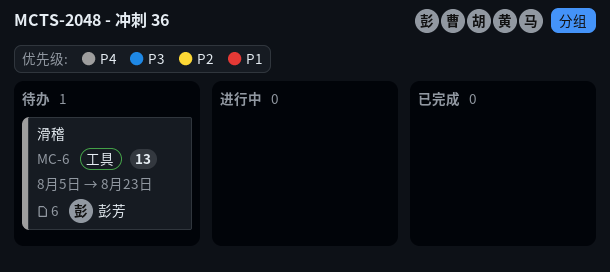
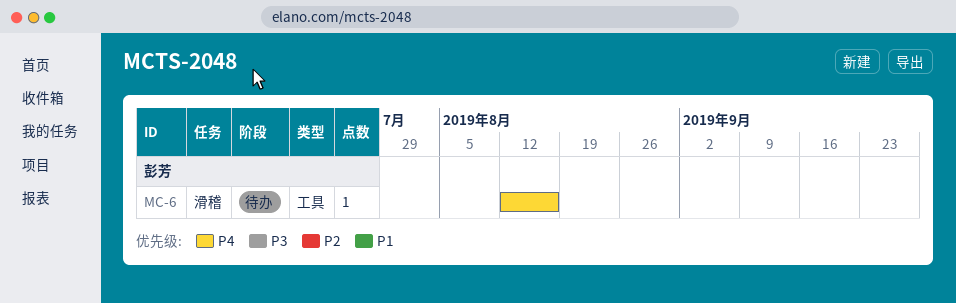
MC-6, estimate: 13 -> 1
MC-6, start: Aug 5 -> Aug 12
MC-6, due: Aug 23 -> Aug 16

